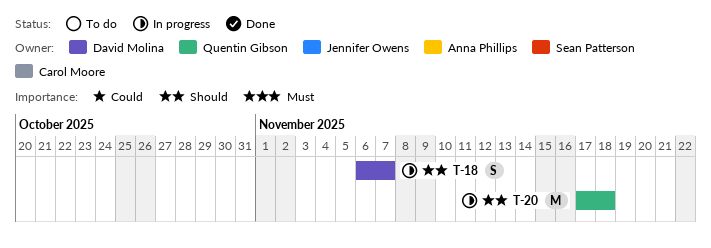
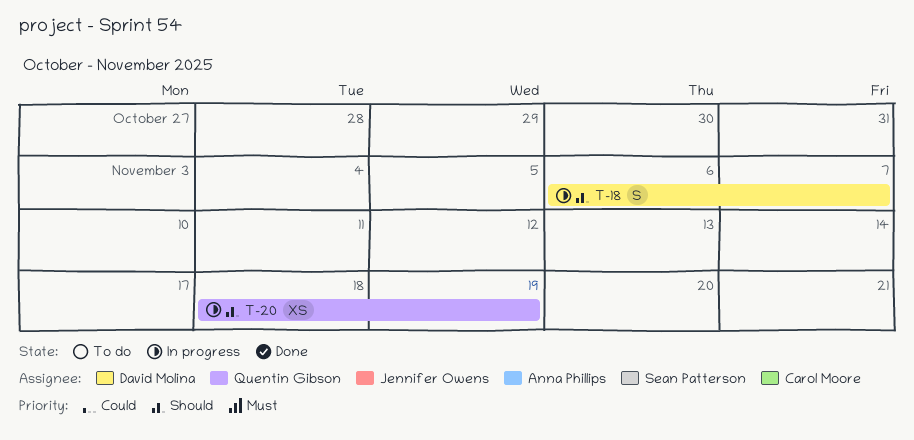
T-20, estimate: M -> XS
T-20, start: Nov 17 -> Nov 18
T-20, due: Nov 18 -> Nov 19

